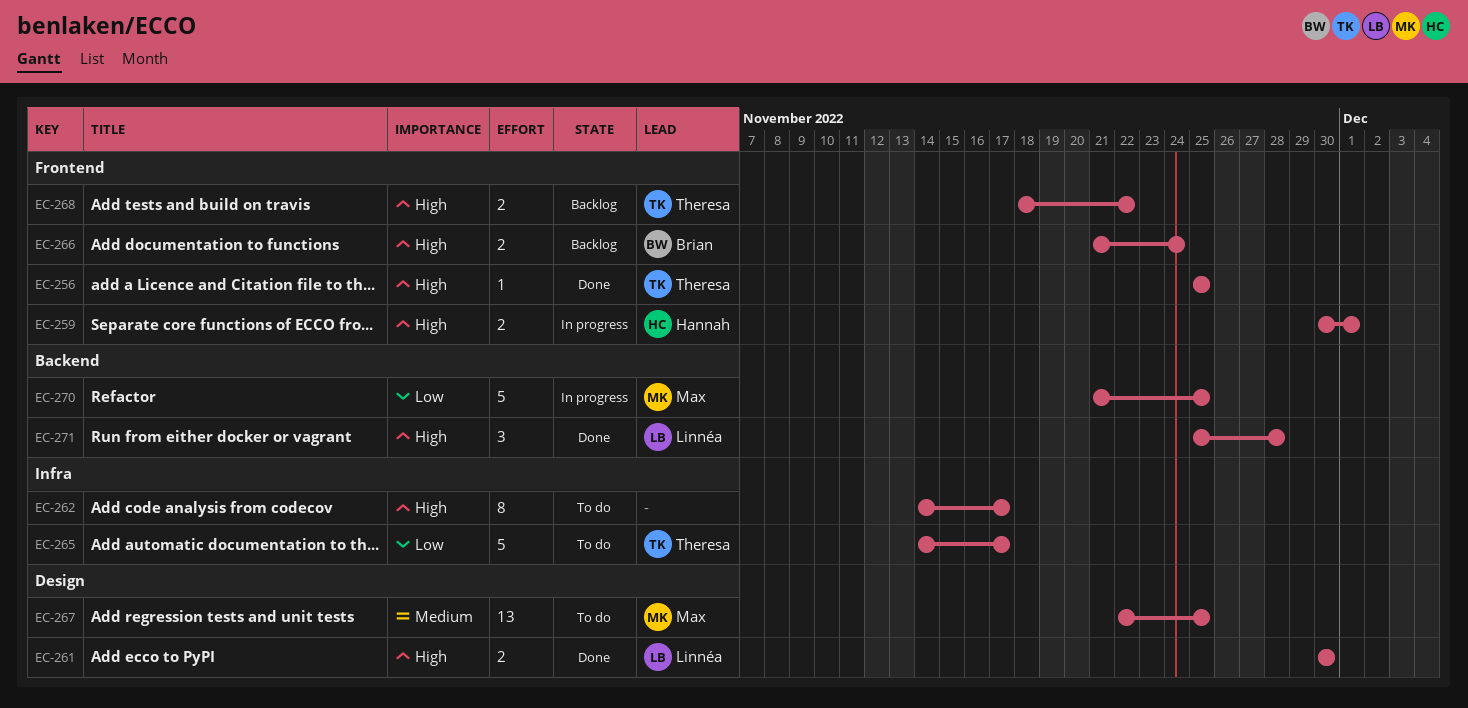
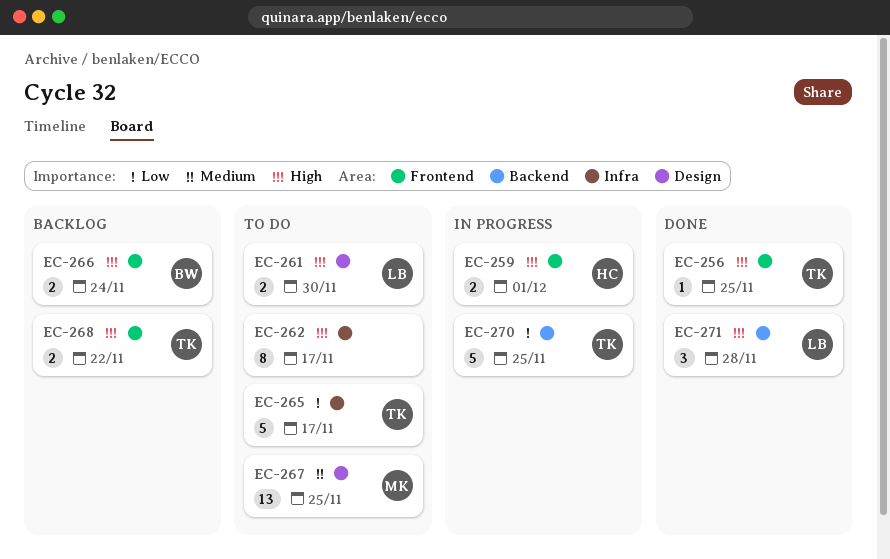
EC-261, status: Done -> To do
EC-270, owner: Max -> Theresa

